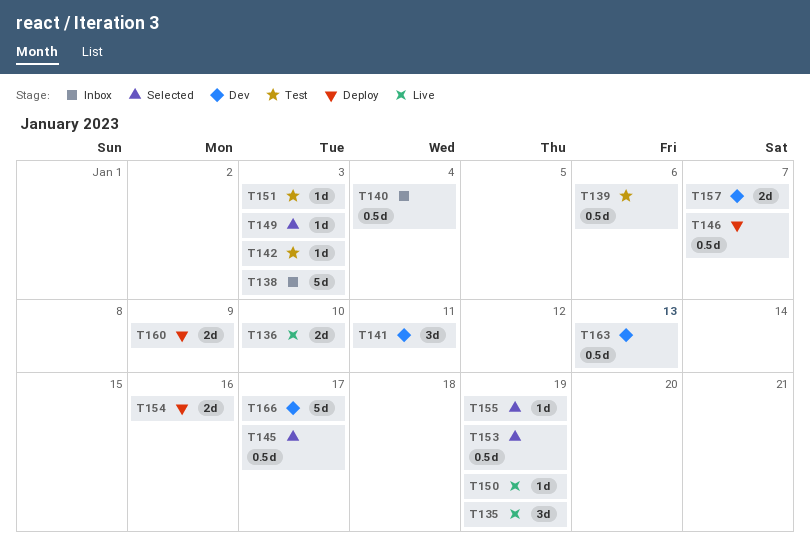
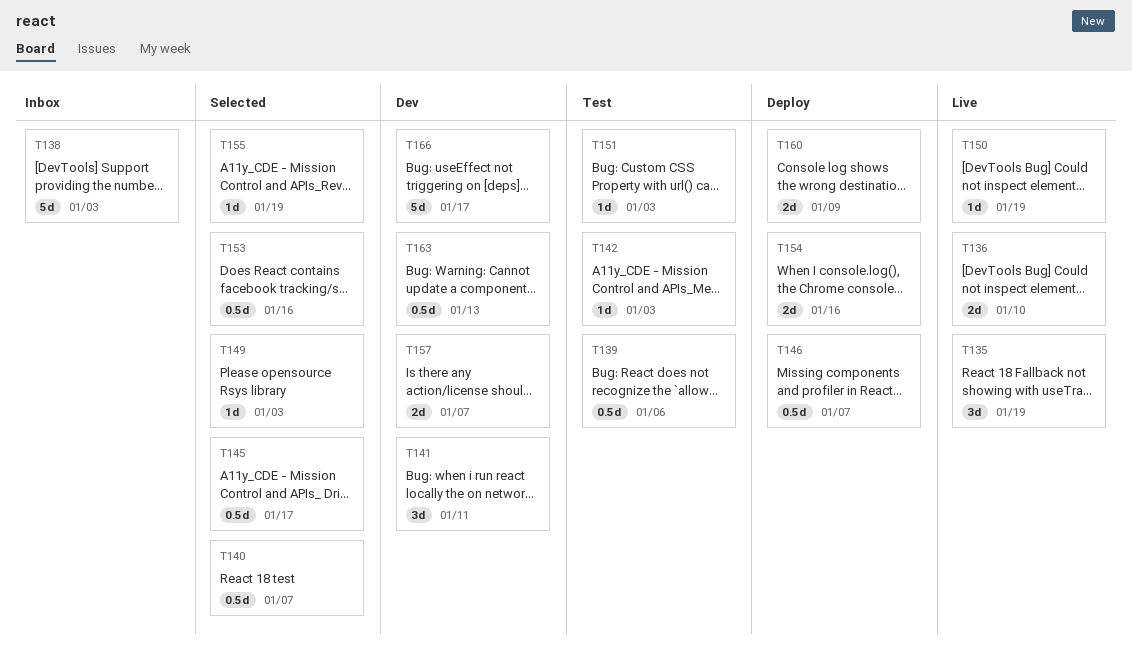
T140, status: Inbox -> Selected
T140, due: Jan 4 -> Jan 7
T153, due: Jan 19 -> Jan 16

